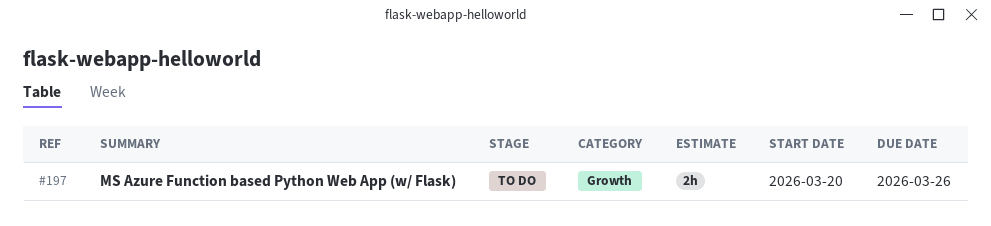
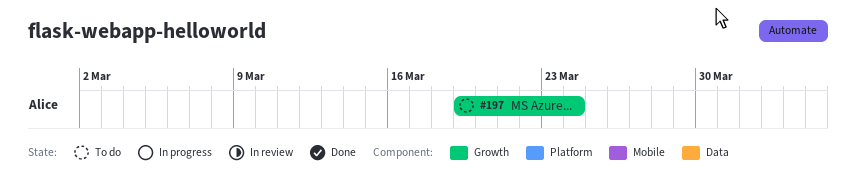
#197, start: Mar 20 -> Mar 19
#197, due: Mar 26 -> Mar 24

